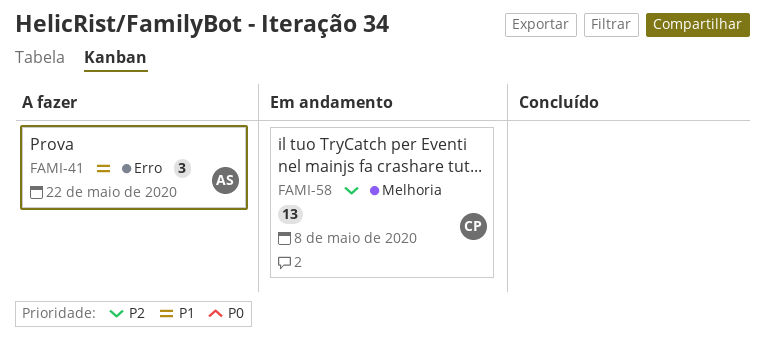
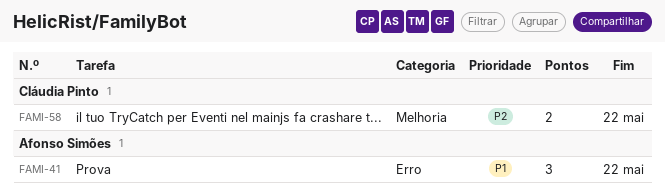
FAMI-58, estimate: 13 -> 2
FAMI-58, due: May 8 -> May 22

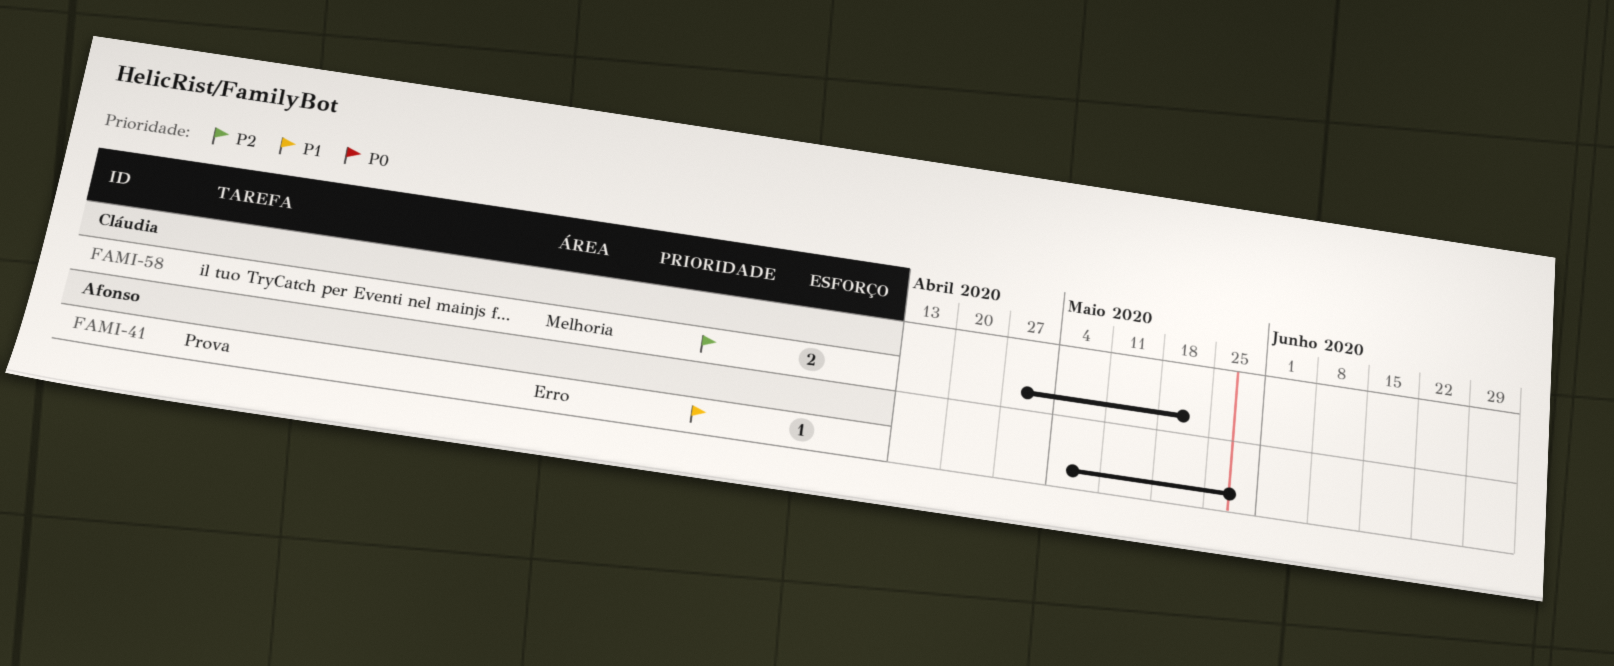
FAMI-41, estimate: 3 -> 1
FAMI-41, due: May 22 -> May 29

